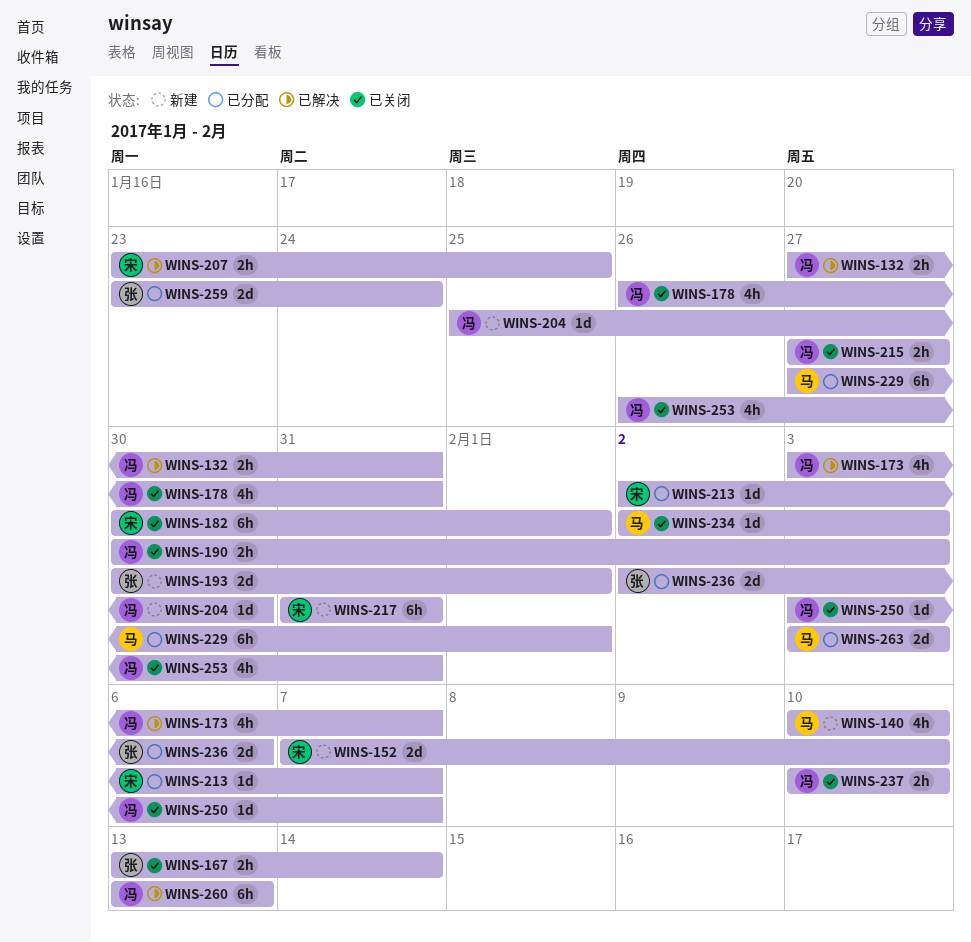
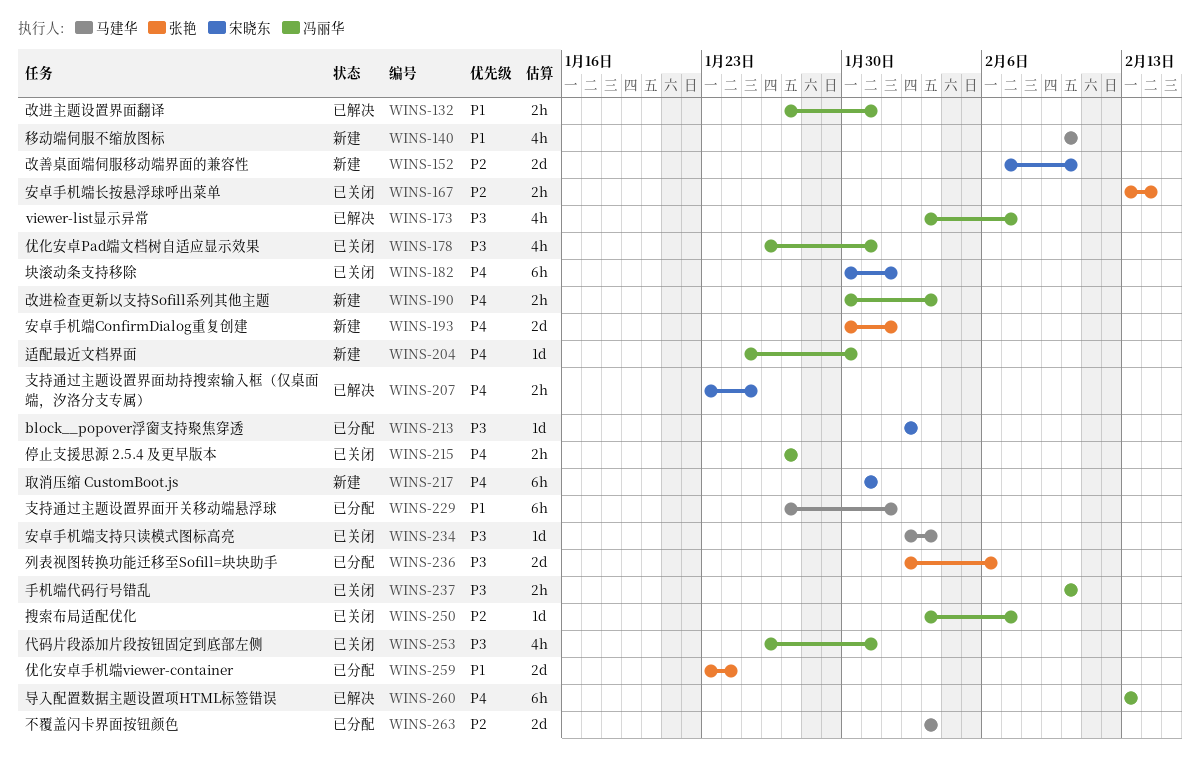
WINS-190, status: 已关闭 -> 新建
WINS-213, due: Feb 7 -> Feb 2

